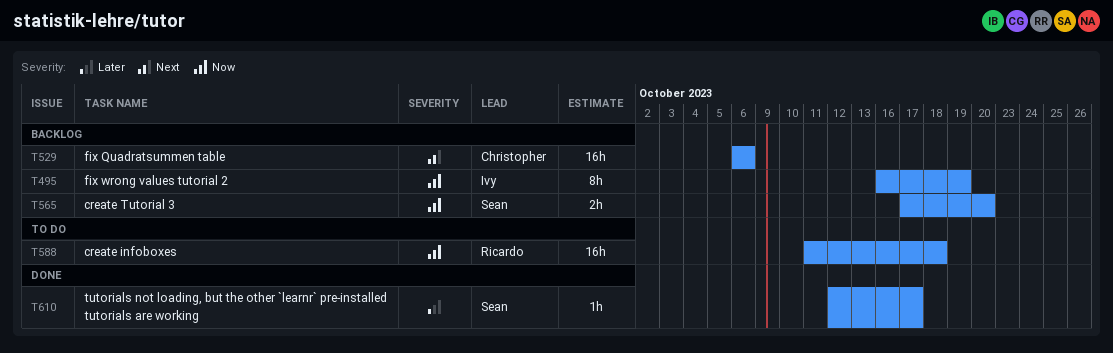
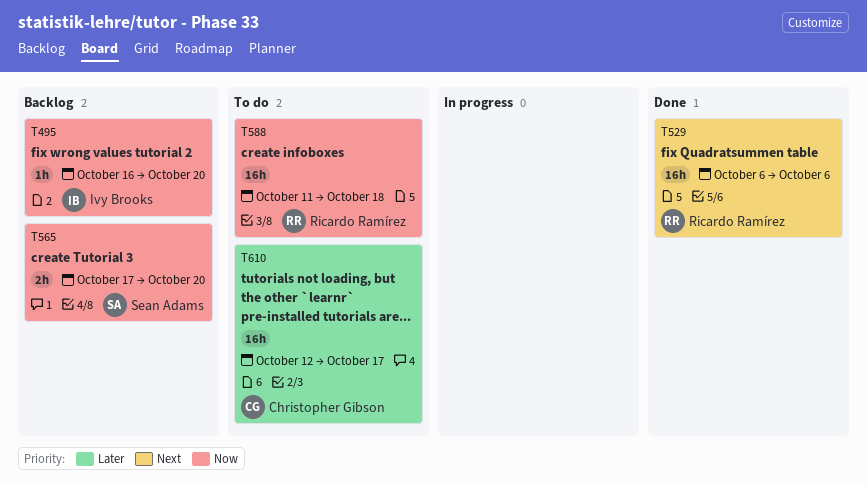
T495, estimate: 8h -> 1h
T495, due: Oct 19 -> Oct 20
T529, status: Backlog -> Done
T529, owner: Christopher Gibson -> Ricardo Ramírez
T610, status: Done -> To do
T610, owner: Sean Adams -> Christopher Gibson
T610, estimate: 1h -> 16h

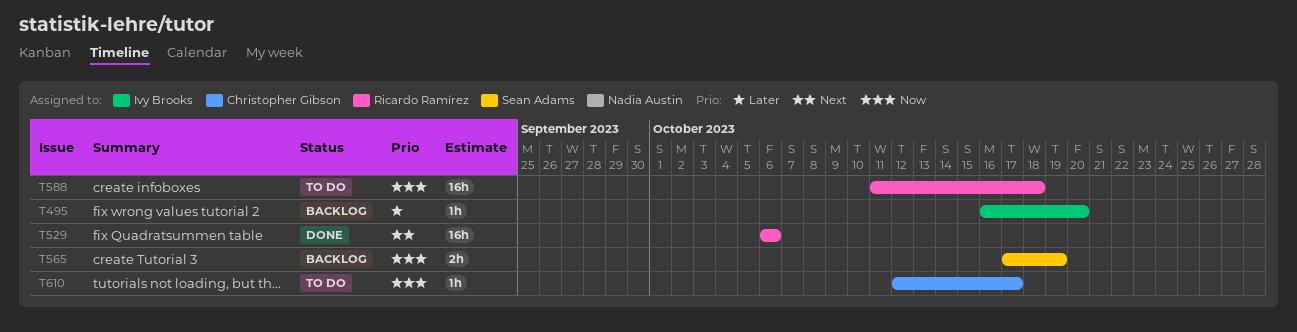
T495, priority: Now -> Later
T565, due: Oct 20 -> Oct 19
T610, priority: Later -> Now
T610, estimate: 16h -> 1h

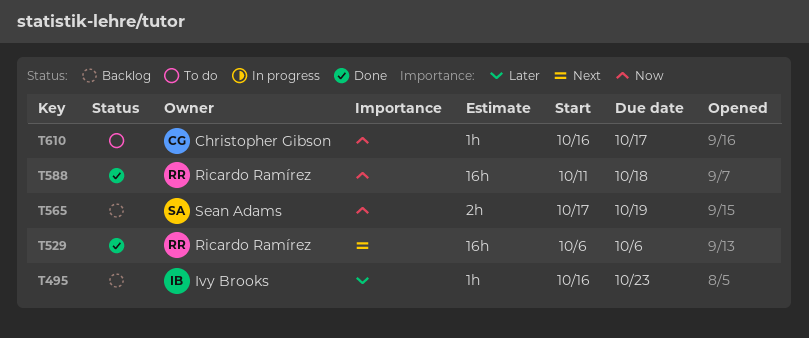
T495, due: Oct 20 -> Oct 23
T588, status: To do -> Done
T610, start: Oct 12 -> Oct 16

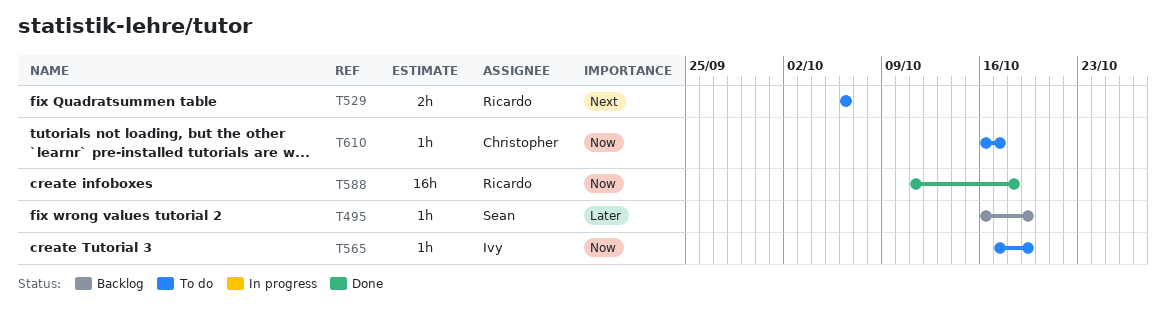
T495, owner: Ivy Brooks -> Sean Adams
T495, due: Oct 23 -> Oct 19
T529, status: Done -> To do
T529, estimate: 16h -> 2h
T565, status: Backlog -> To do
T565, owner: Sean Adams -> Ivy Brooks
T565, estimate: 2h -> 1h

